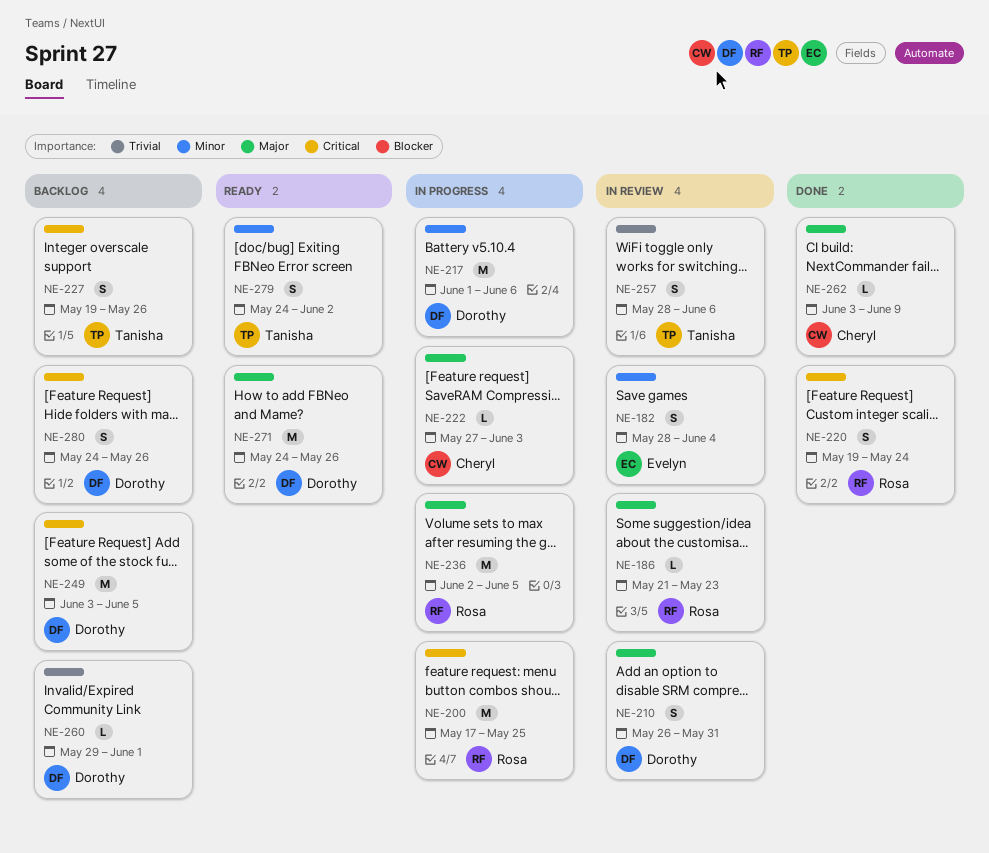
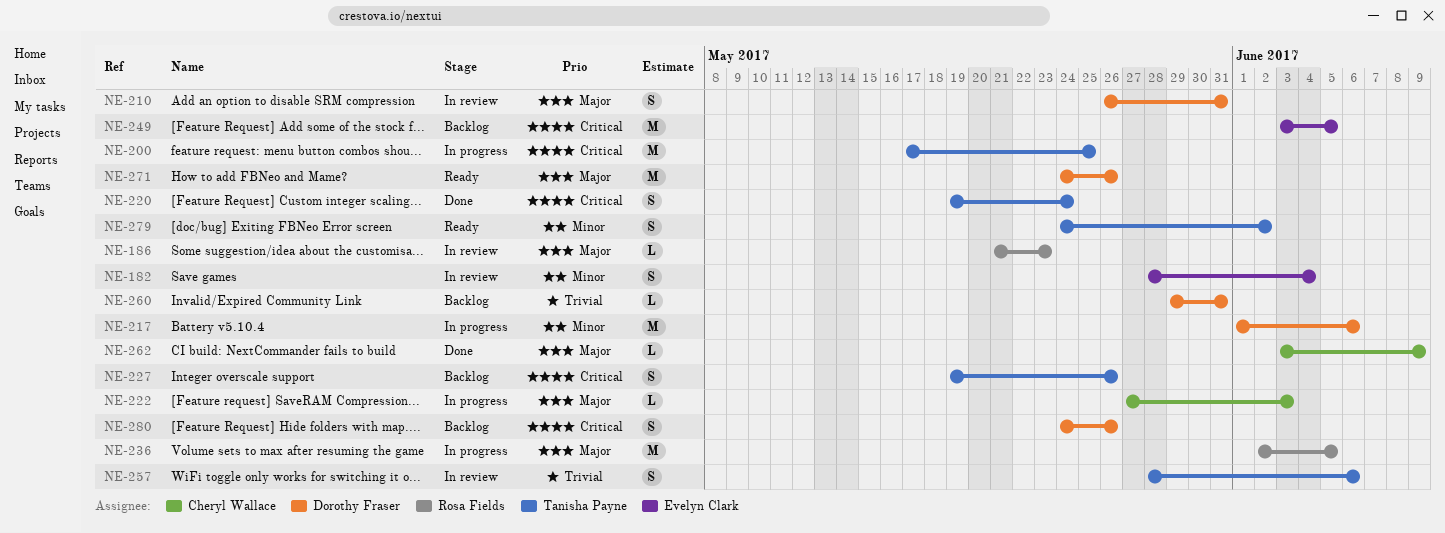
NE-200, owner: Rosa Fields -> Tanisha Payne
NE-220, owner: Rosa Fields -> Tanisha Payne
NE-249, owner: Dorothy Fraser -> Evelyn Clark
NE-260, due: Jun 1 -> May 31

